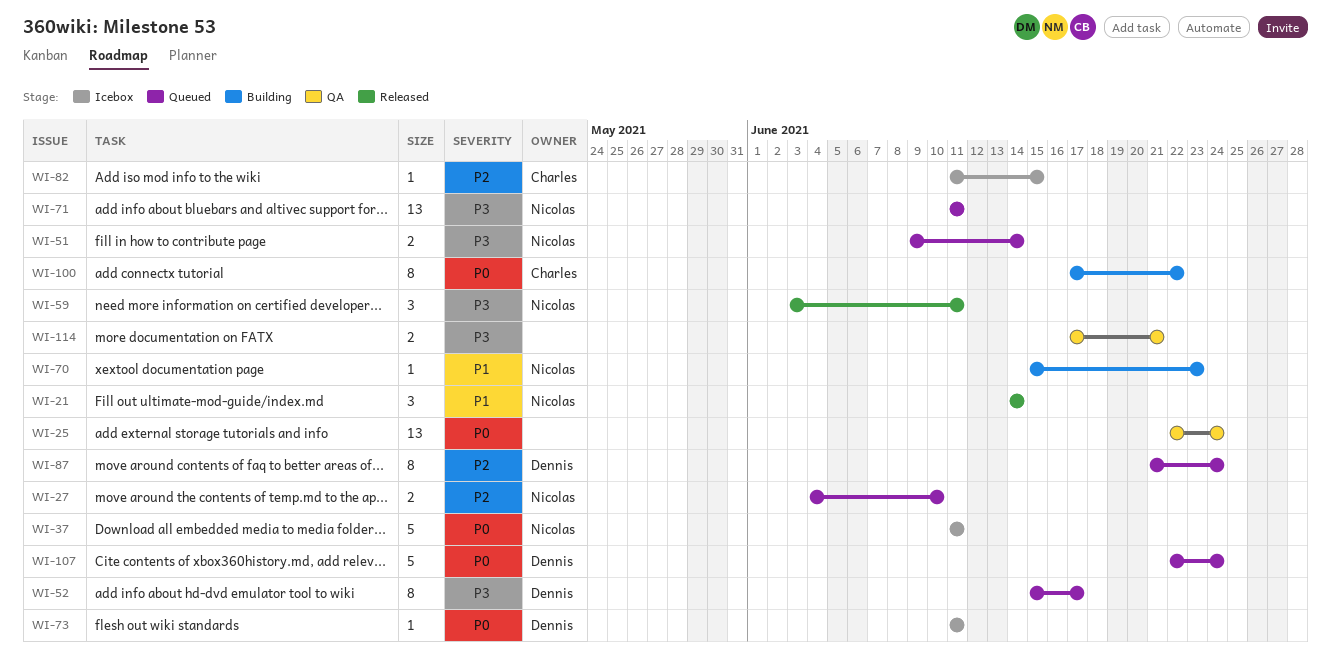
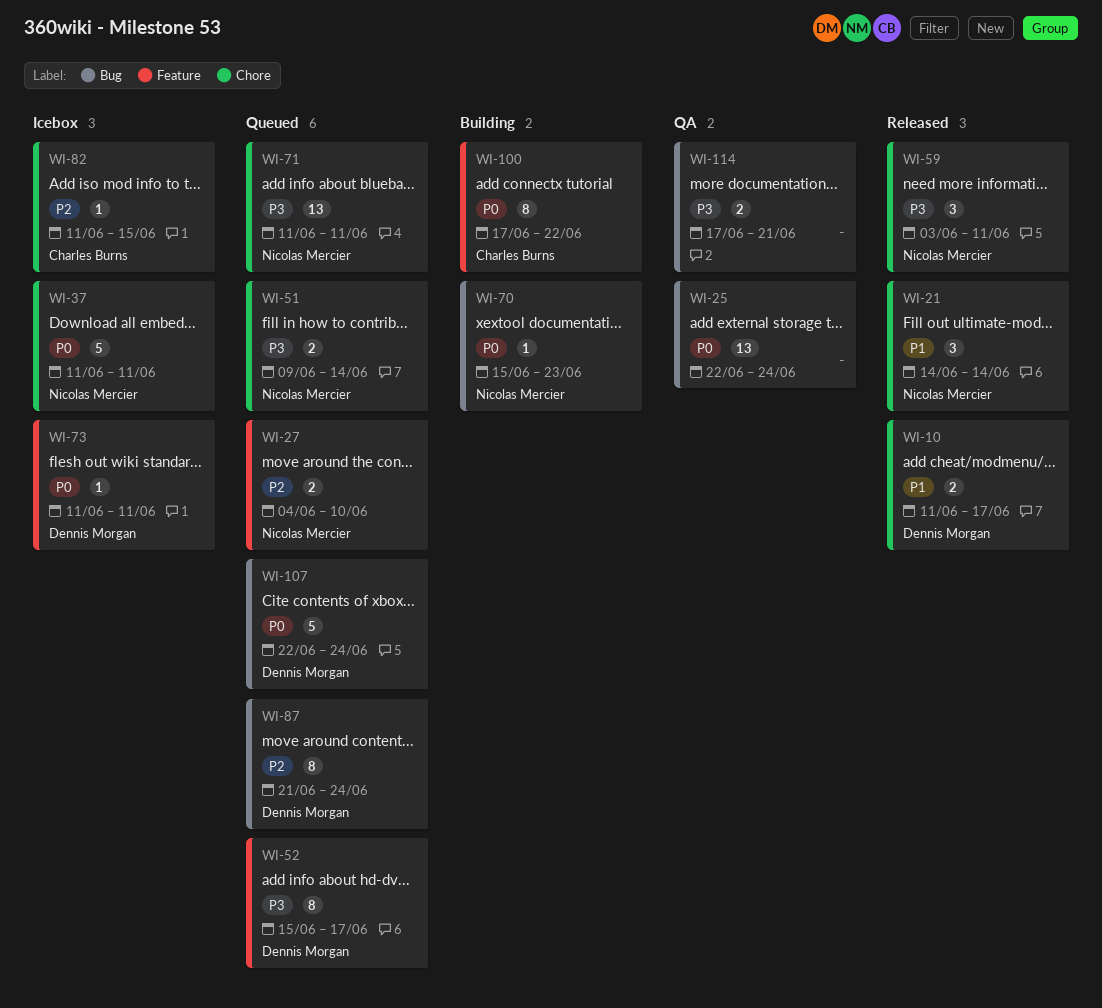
WI-10: none -> present
WI-70, priority: P1 -> P0

